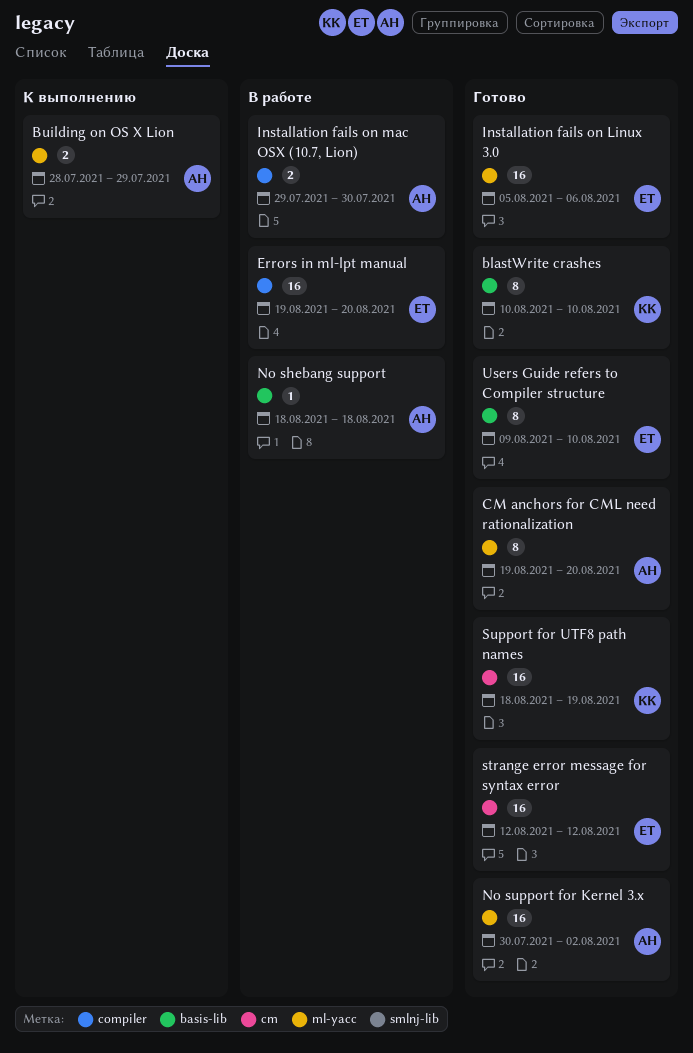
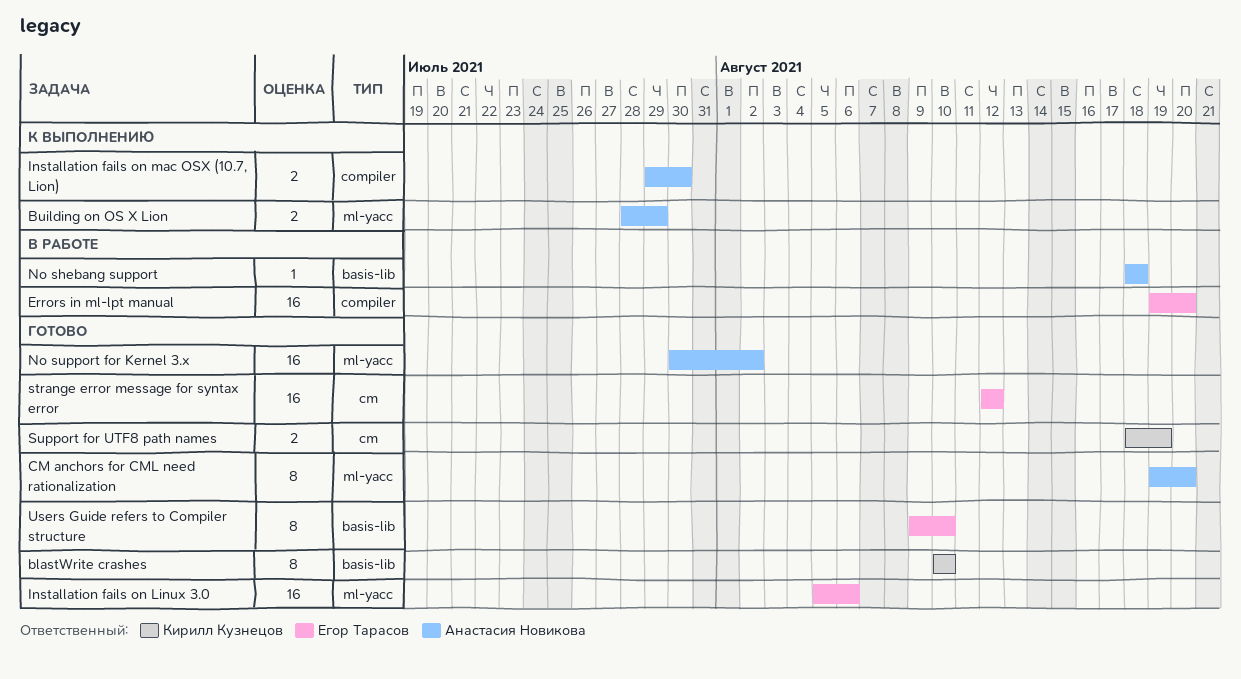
Installation fails on mac OSX (10.7, Lion), status: В работе -> К выполнению
Support for UTF8 path names, estimate: 16 -> 2

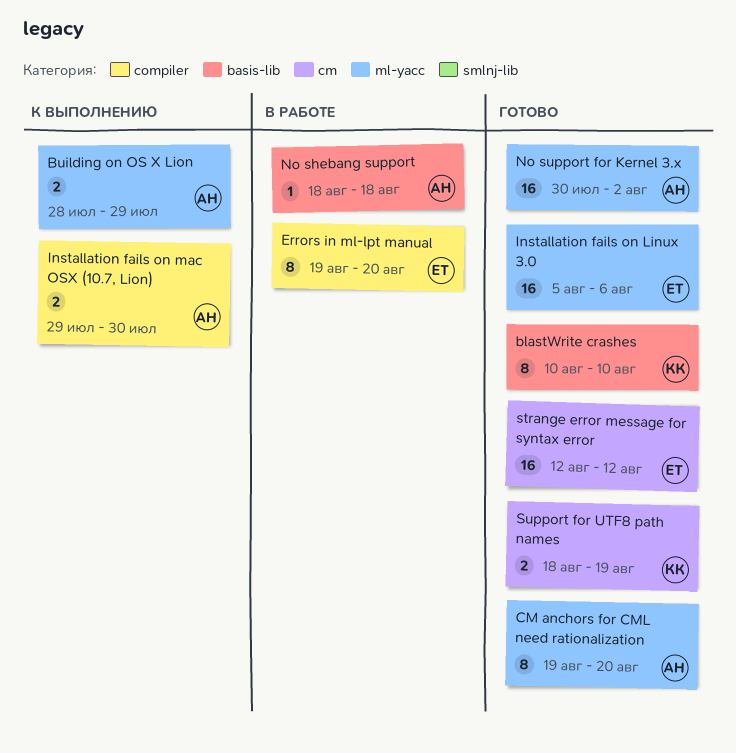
Errors in ml-lpt manual, estimate: 16 -> 8
Users Guide refers to Compiler structure: present -> none

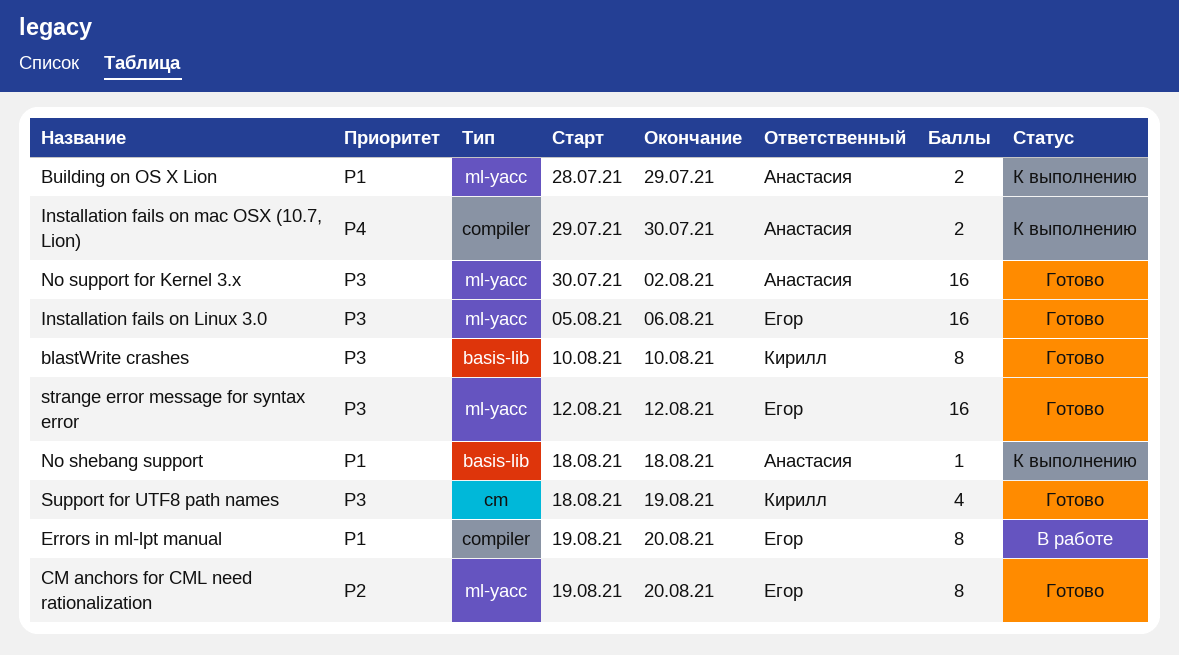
CM anchors for CML need rationalization, owner: Анастасия -> Егор
No shebang support, status: В работе -> К выполнению
strange error message for syntax error, label: cm -> ml-yacc
Support for UTF8 path names, estimate: 2 -> 4

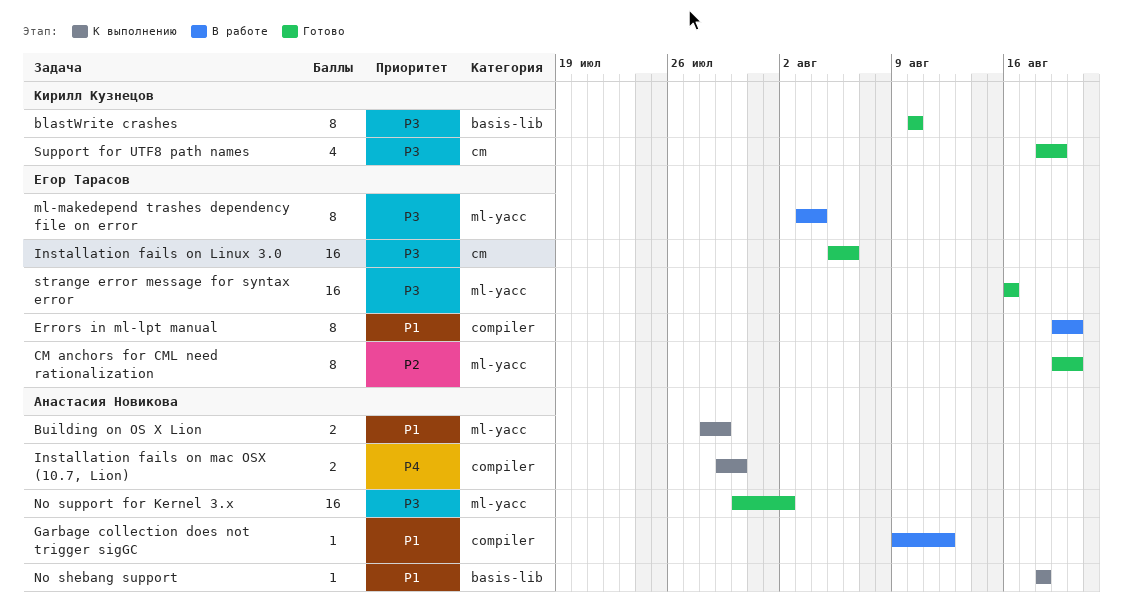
Garbage collection does not trigger sigGC: none -> present
Installation fails on Linux 3.0, label: ml-yacc -> cm
ml-makedepend trashes dependency file on error: none -> present
strange error message for syntax error, start: Aug 12 -> Aug 16
strange error message for syntax error, due: Aug 12 -> Aug 16

